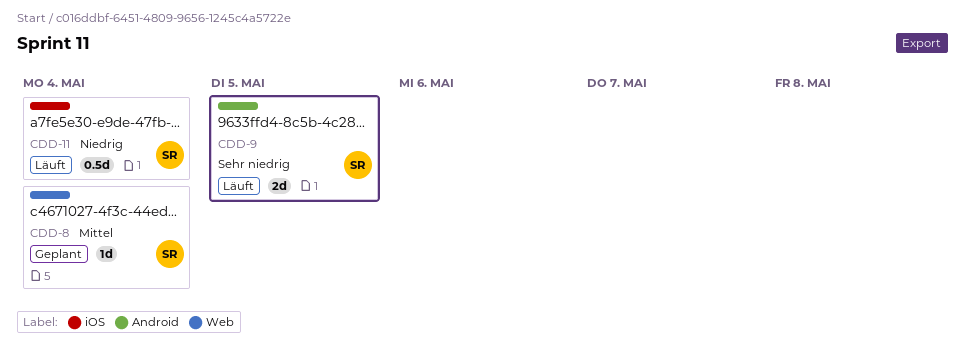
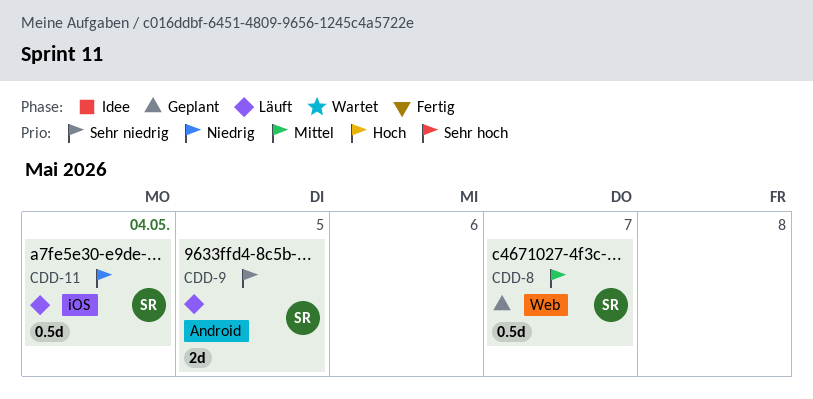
CDD-8, estimate: 1d -> 0.5d
CDD-8, due: May 4 -> May 7

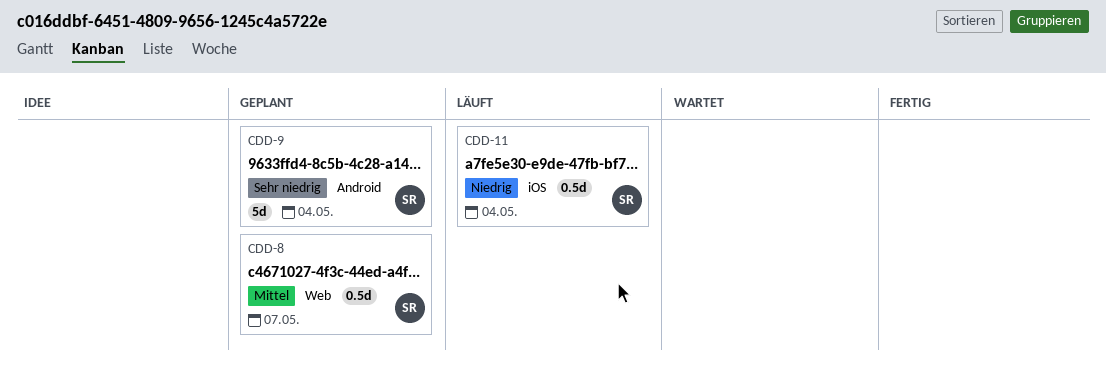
CDD-9, status: Läuft -> Geplant
CDD-9, estimate: 2d -> 5d
CDD-9, due: May 5 -> May 4

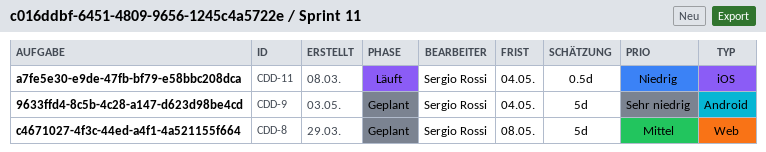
CDD-8, estimate: 0.5d -> 5d
CDD-8, due: May 7 -> May 8

